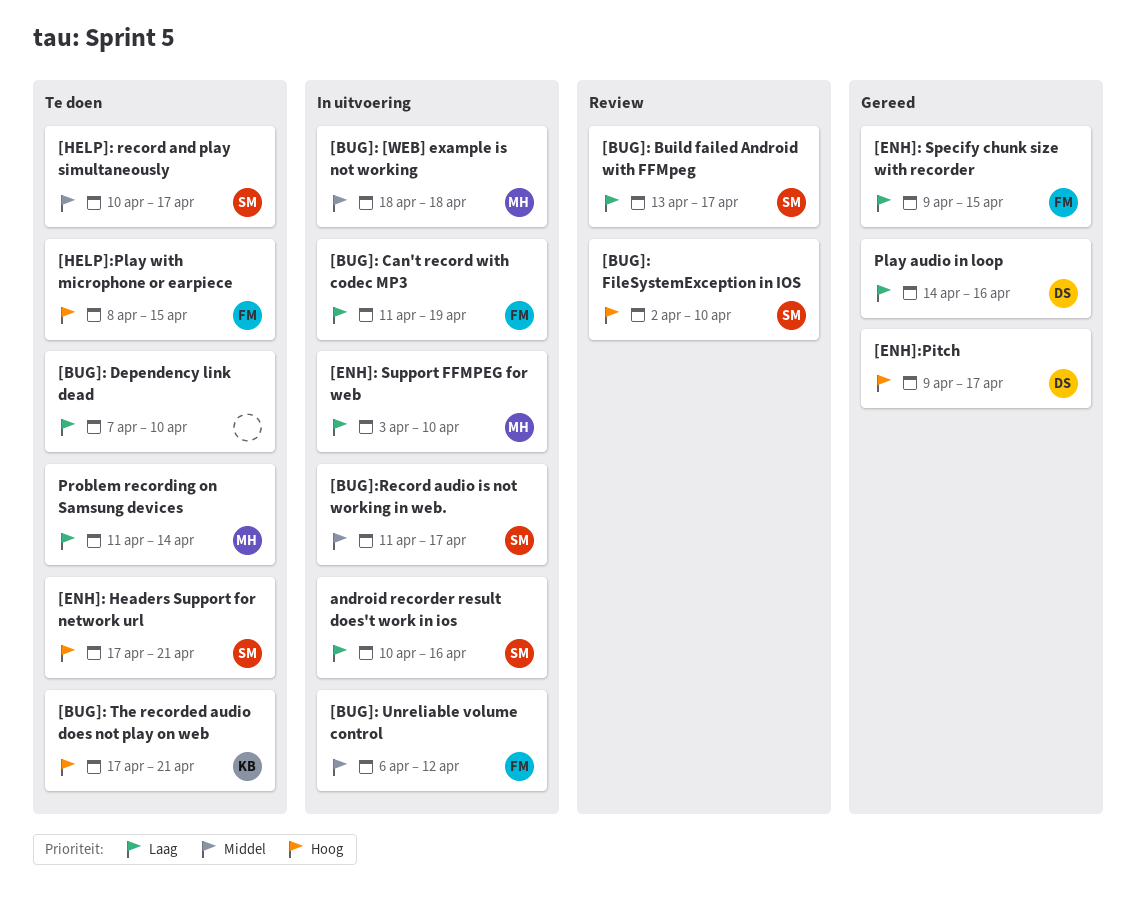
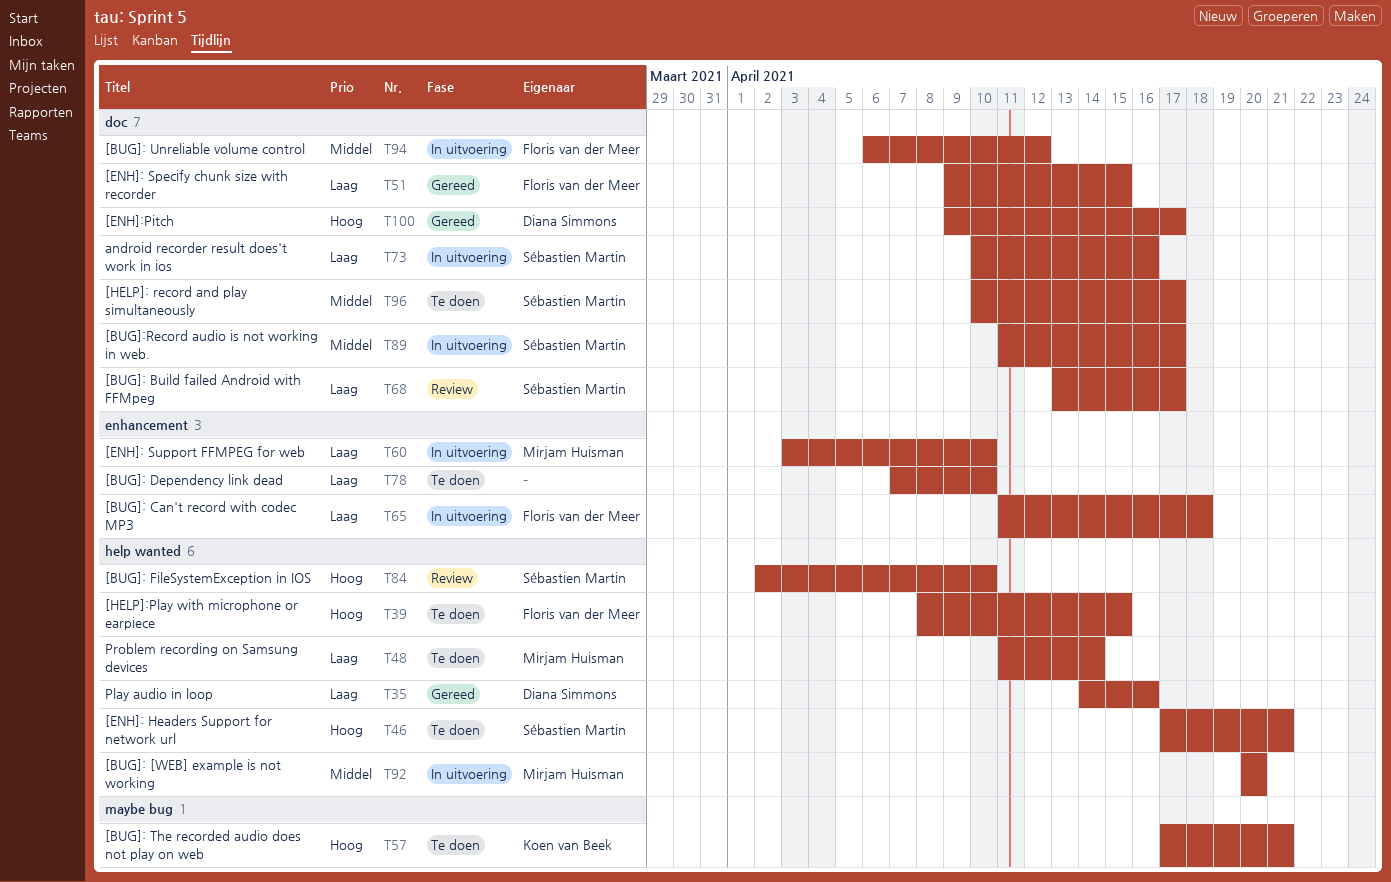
[BUG]: [WEB] example is not working, start: Apr 18 -> Apr 20
[BUG]: [WEB] example is not working, due: Apr 18 -> Apr 20
[BUG]: Can't record with codec MP3, due: Apr 19 -> Apr 18

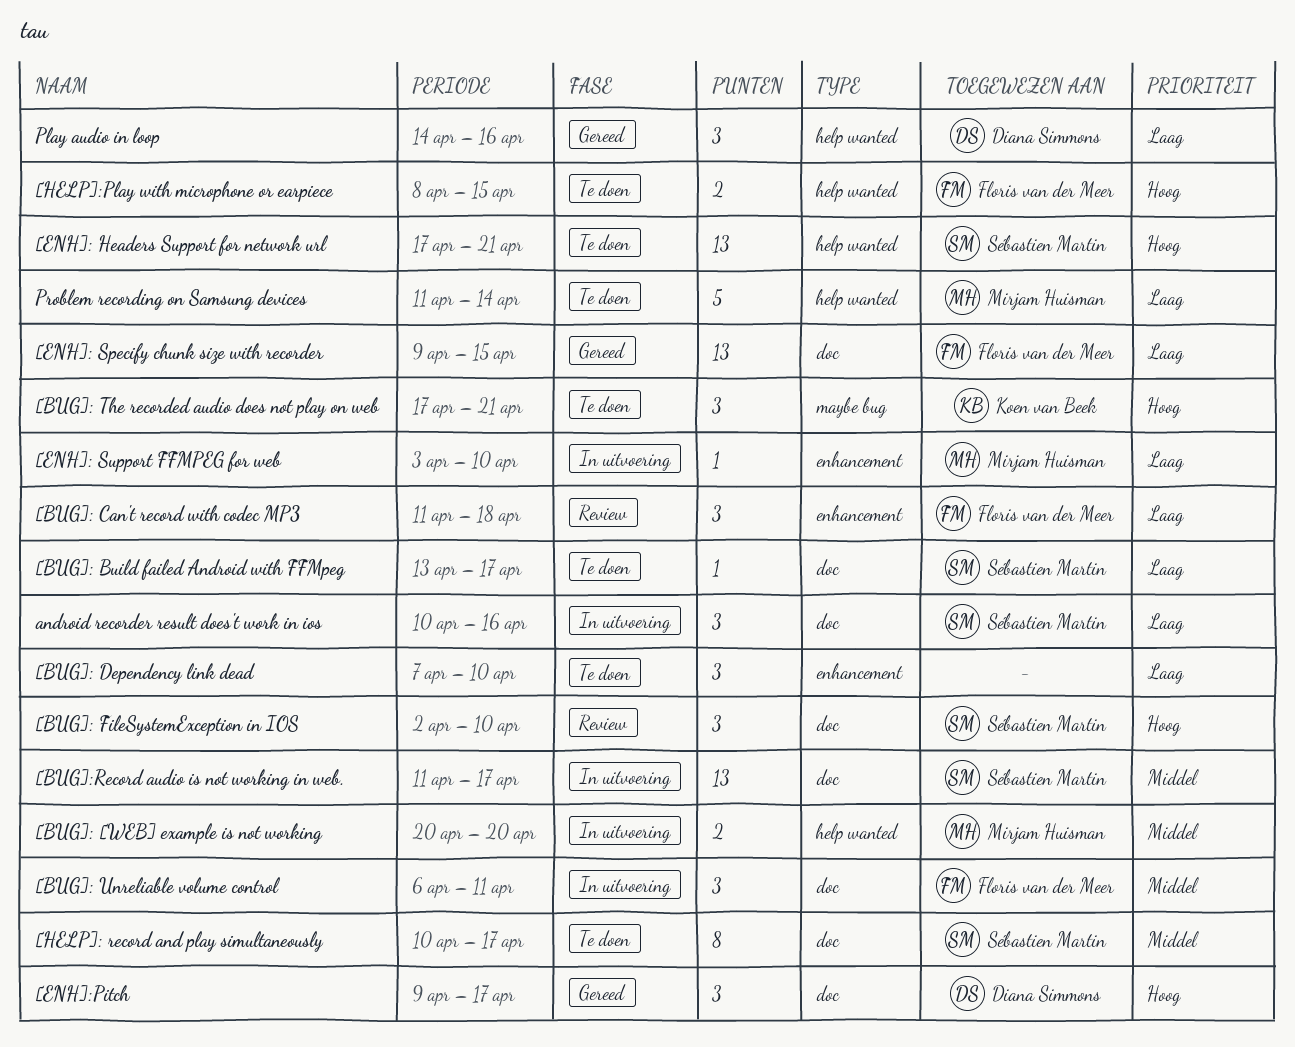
[BUG]: Build failed Android with FFMpeg, status: Review -> Te doen
[BUG]: Can't record with codec MP3, status: In uitvoering -> Review
[BUG]: FileSystemException in IOS, label: help wanted -> doc
[BUG]: Unreliable volume control, due: Apr 12 -> Apr 11

